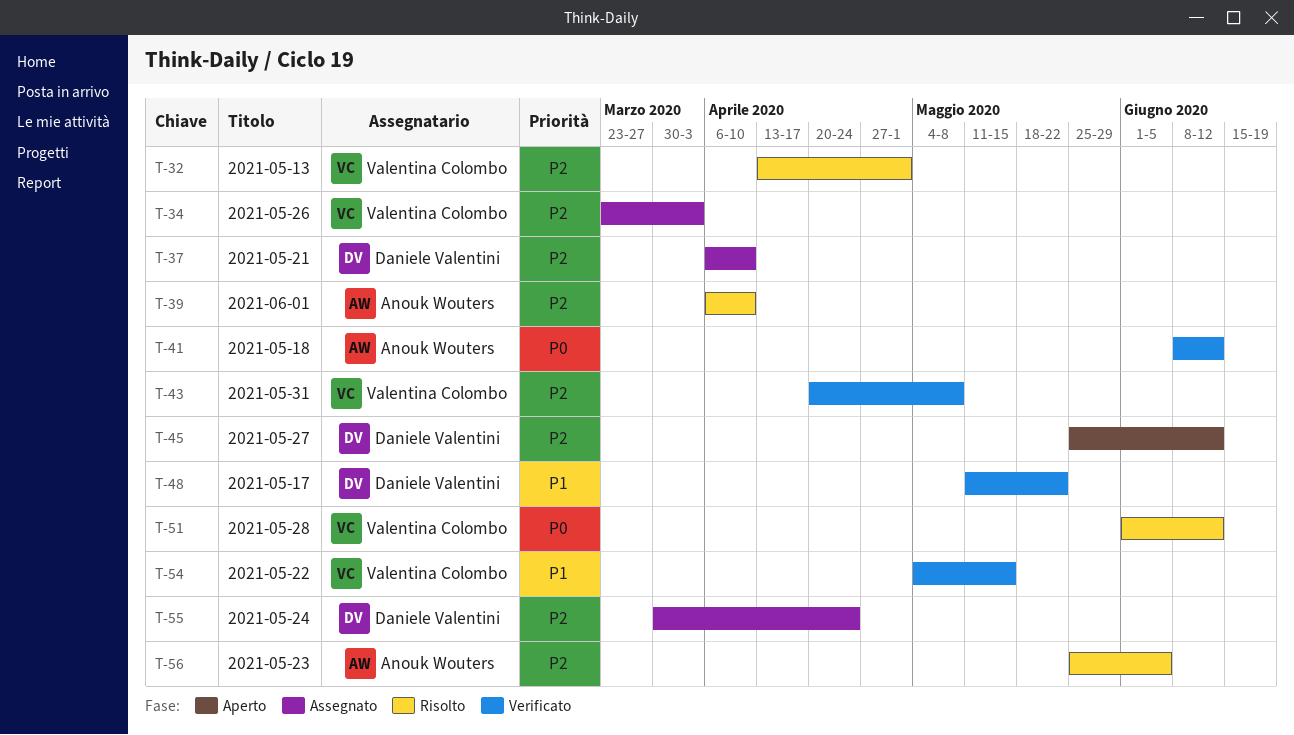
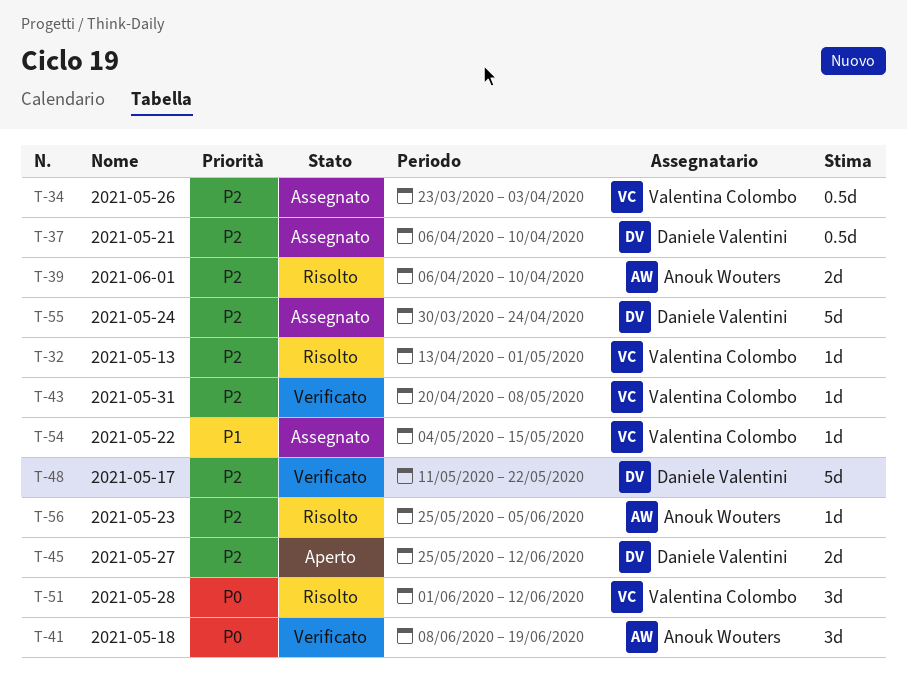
T-41, due: Jun 12 -> Jun 19
T-48, priority: P1 -> P2
T-54, status: Verificato -> Assegnato

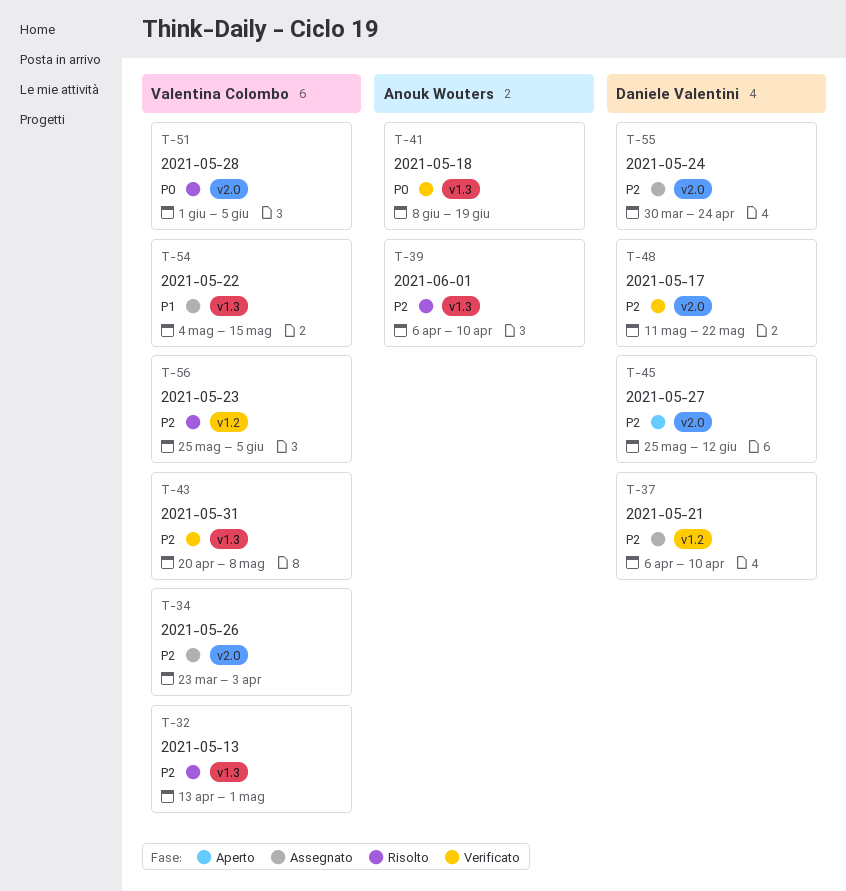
T-51, due: Jun 12 -> Jun 5
T-56, owner: Anouk Wouters -> Valentina Colombo

